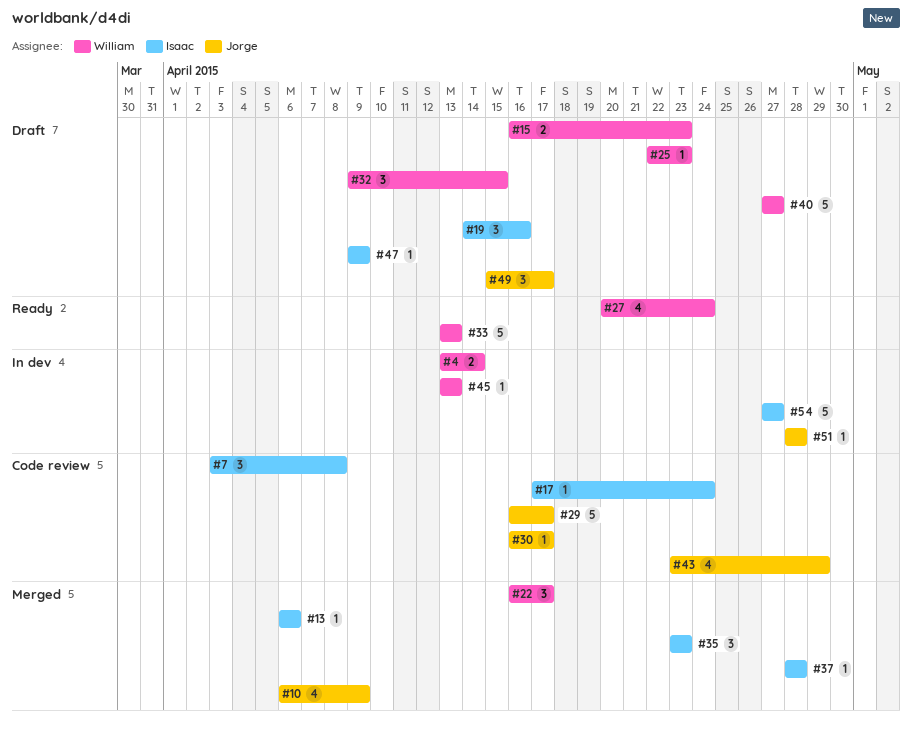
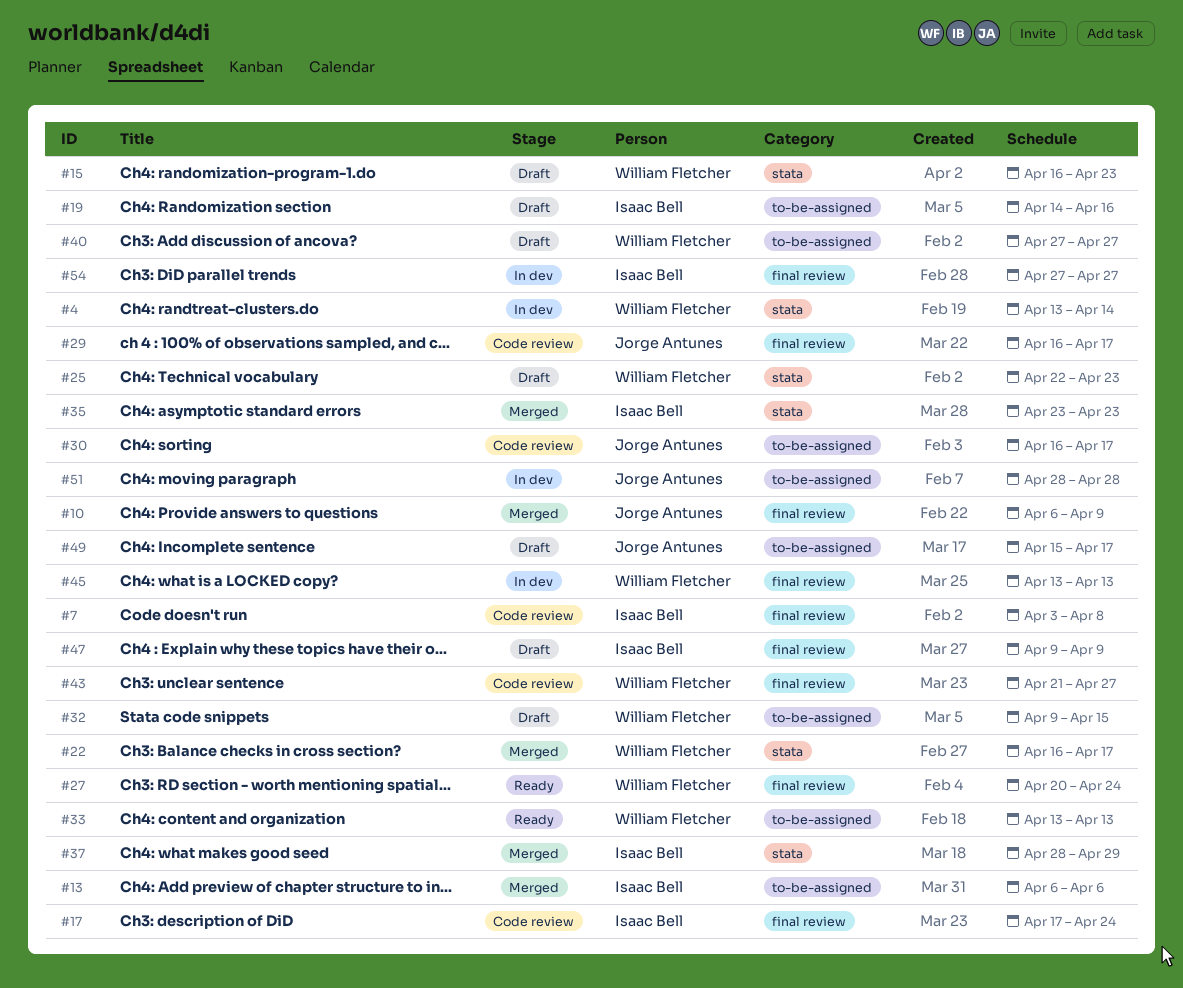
#37, due: Apr 28 -> Apr 29
#43, owner: Jorge Antunes -> William Fletcher
#43, start: Apr 23 -> Apr 21
#43, due: Apr 29 -> Apr 27

